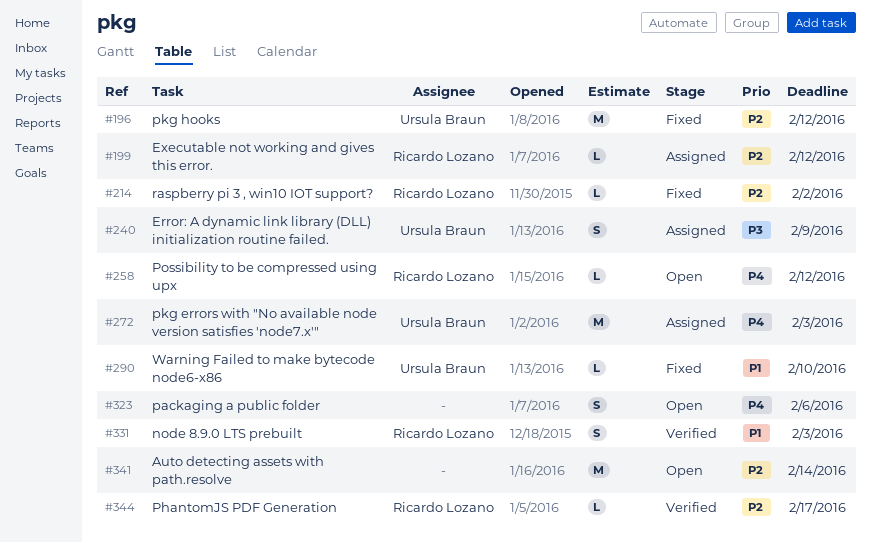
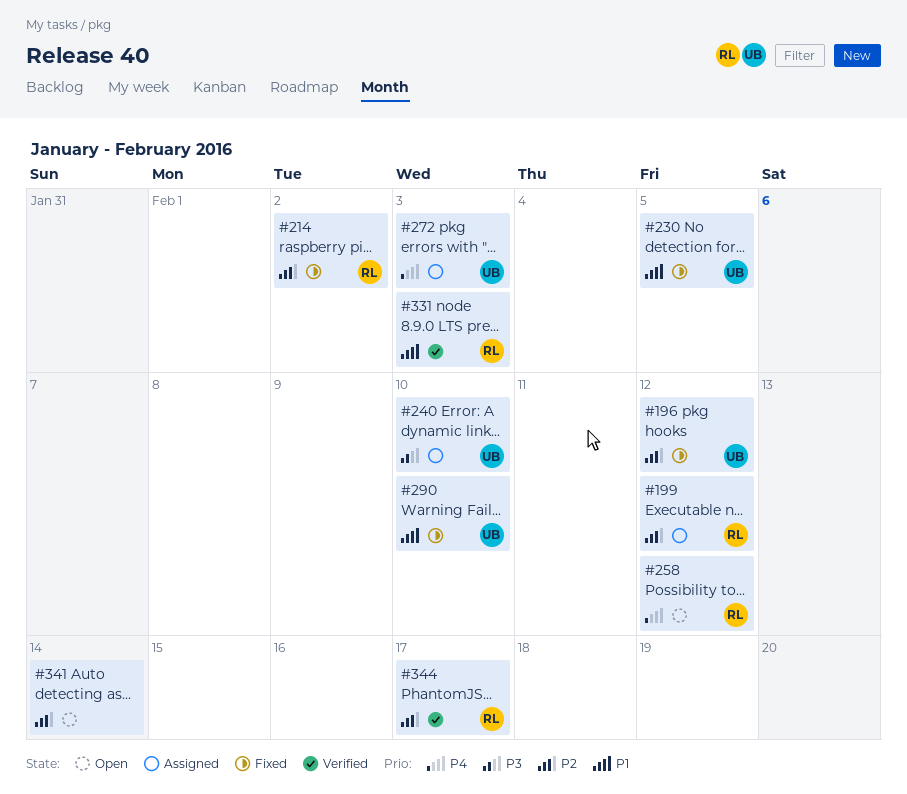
#230: none -> present
#240, due: Feb 9 -> Feb 10
#323: present -> none

